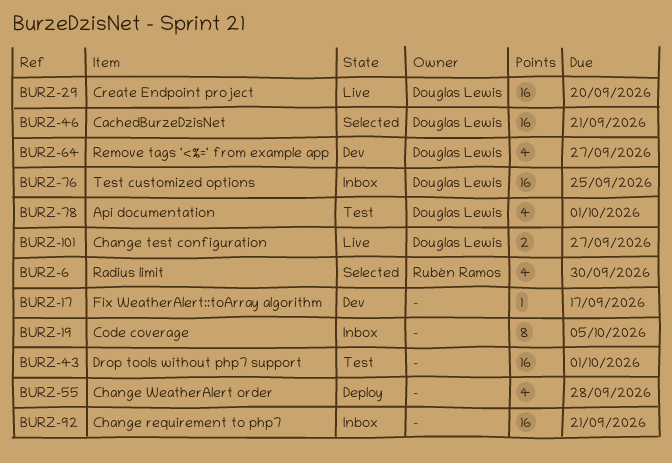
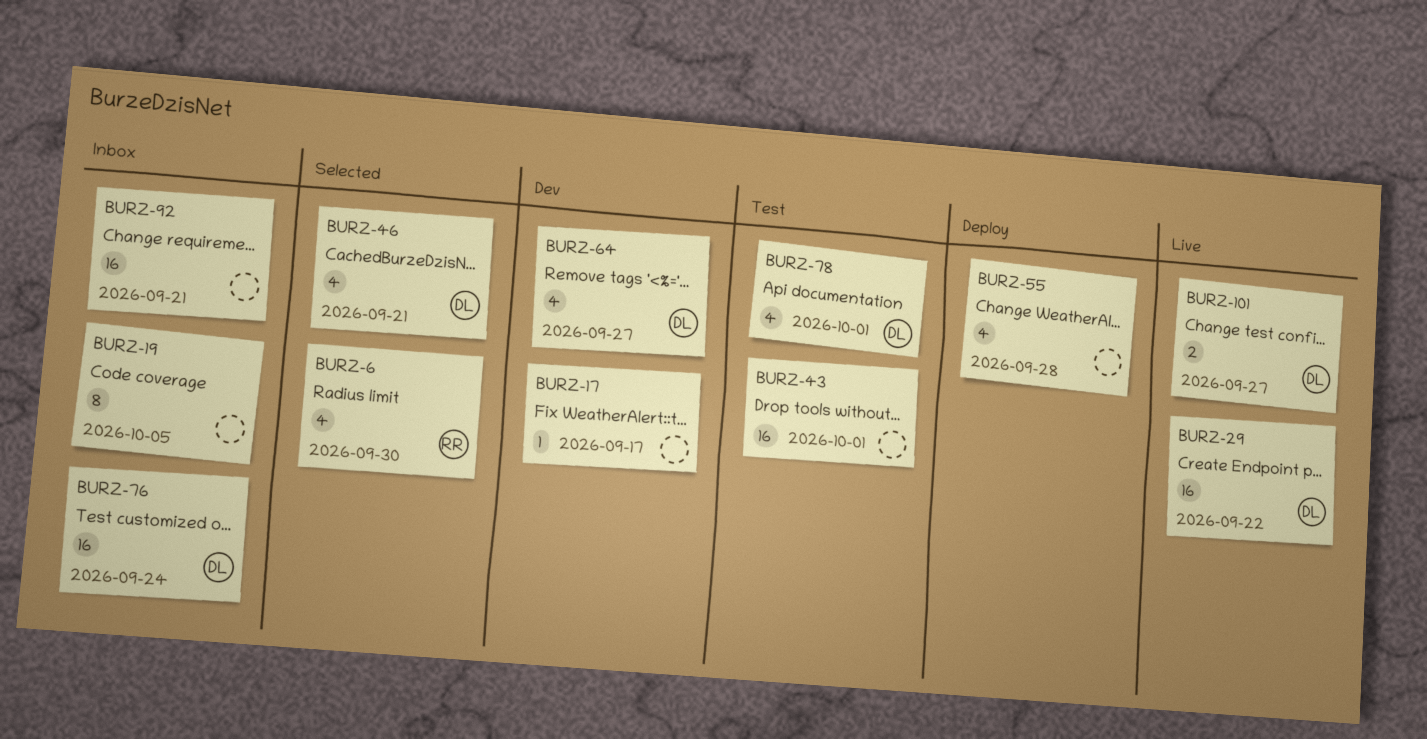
BURZ-29, due: Sep 20 -> Sep 22
BURZ-46, estimate: 16 -> 4
BURZ-76, due: Sep 25 -> Sep 24

